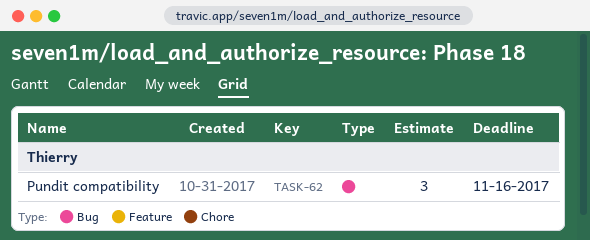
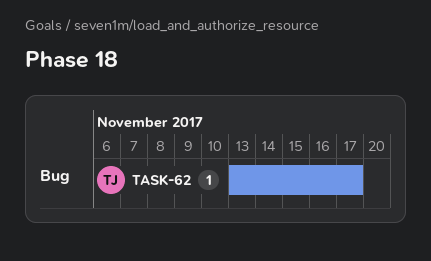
TASK-62, estimate: 3 -> 1
TASK-62, due: Nov 16 -> Nov 17

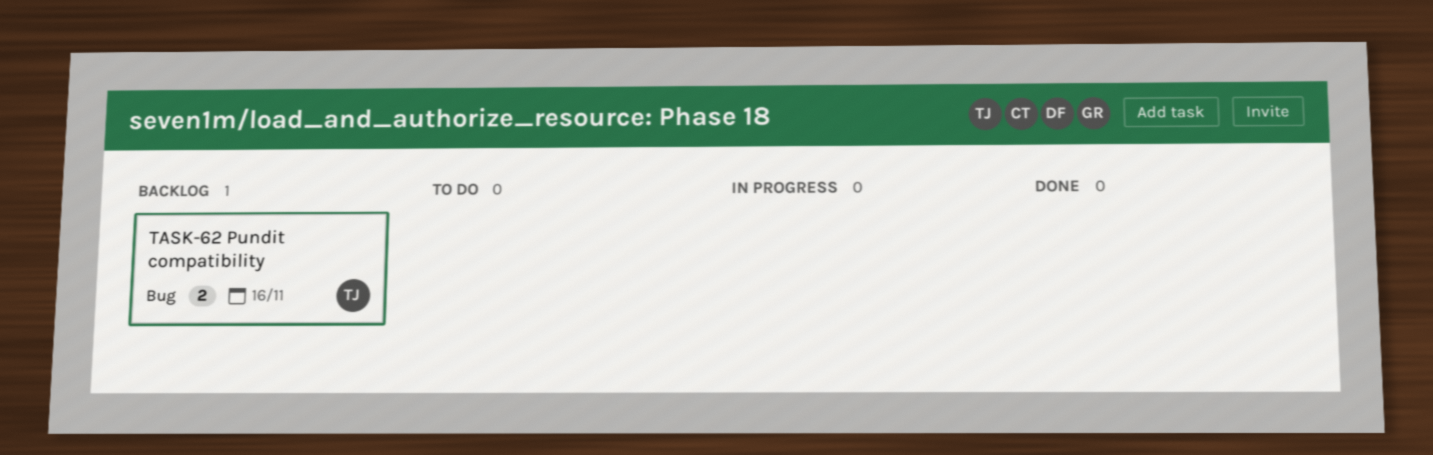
TASK-62, estimate: 1 -> 2
TASK-62, due: Nov 17 -> Nov 16

